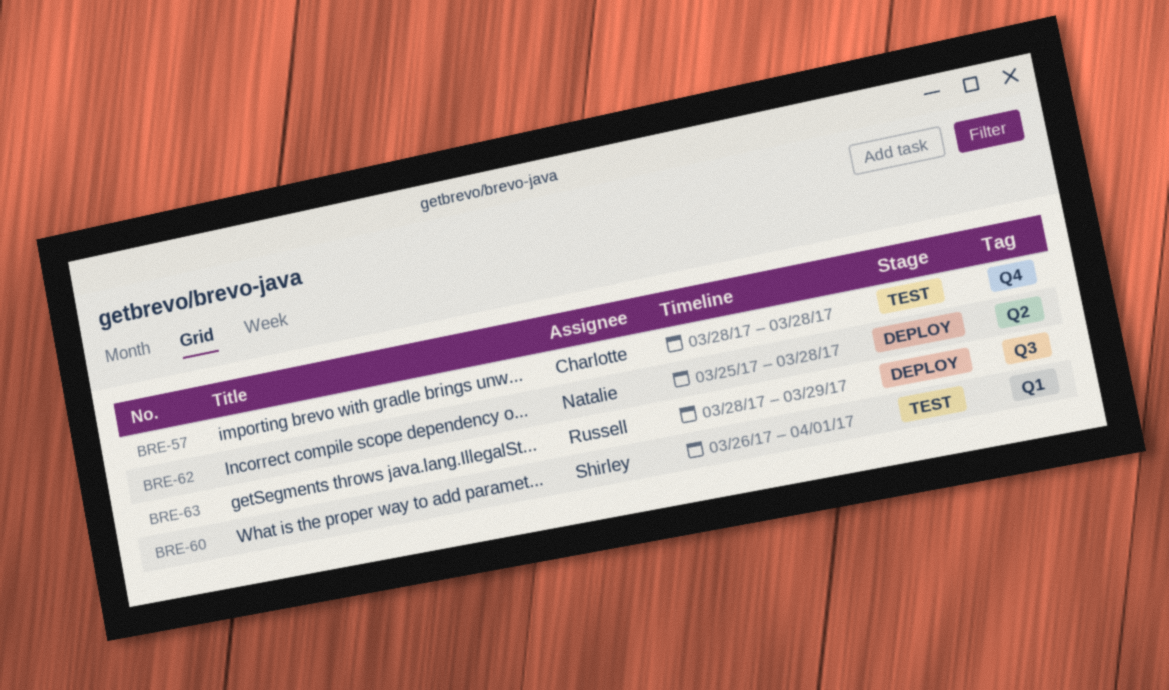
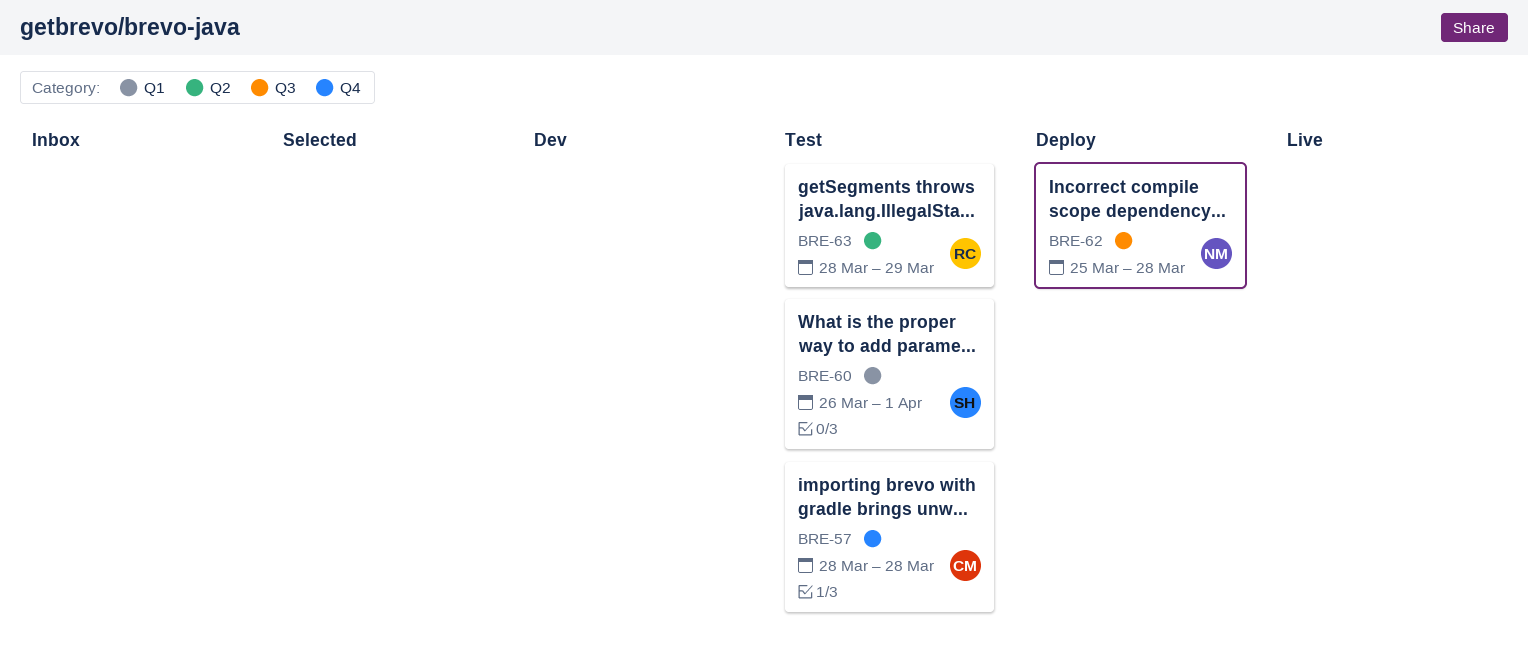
BRE-62, label: Q2 -> Q3
BRE-63, status: Deploy -> Test
BRE-63, label: Q3 -> Q2

